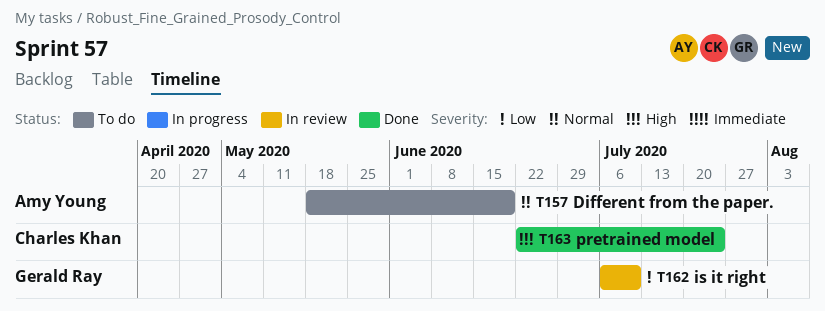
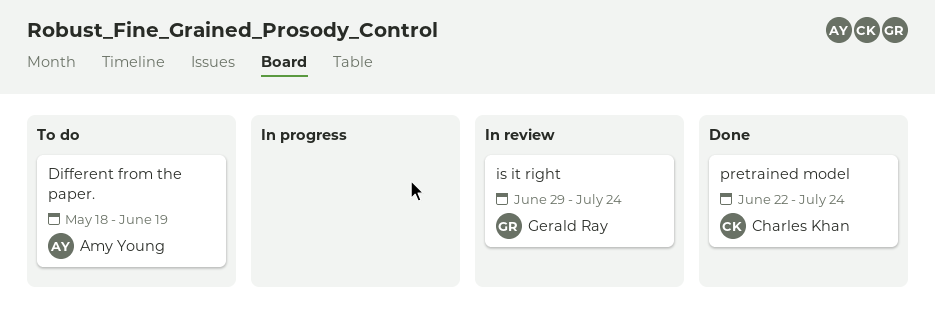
is it right, start: Jul 6 -> Jun 29
is it right, due: Jul 10 -> Jul 24

